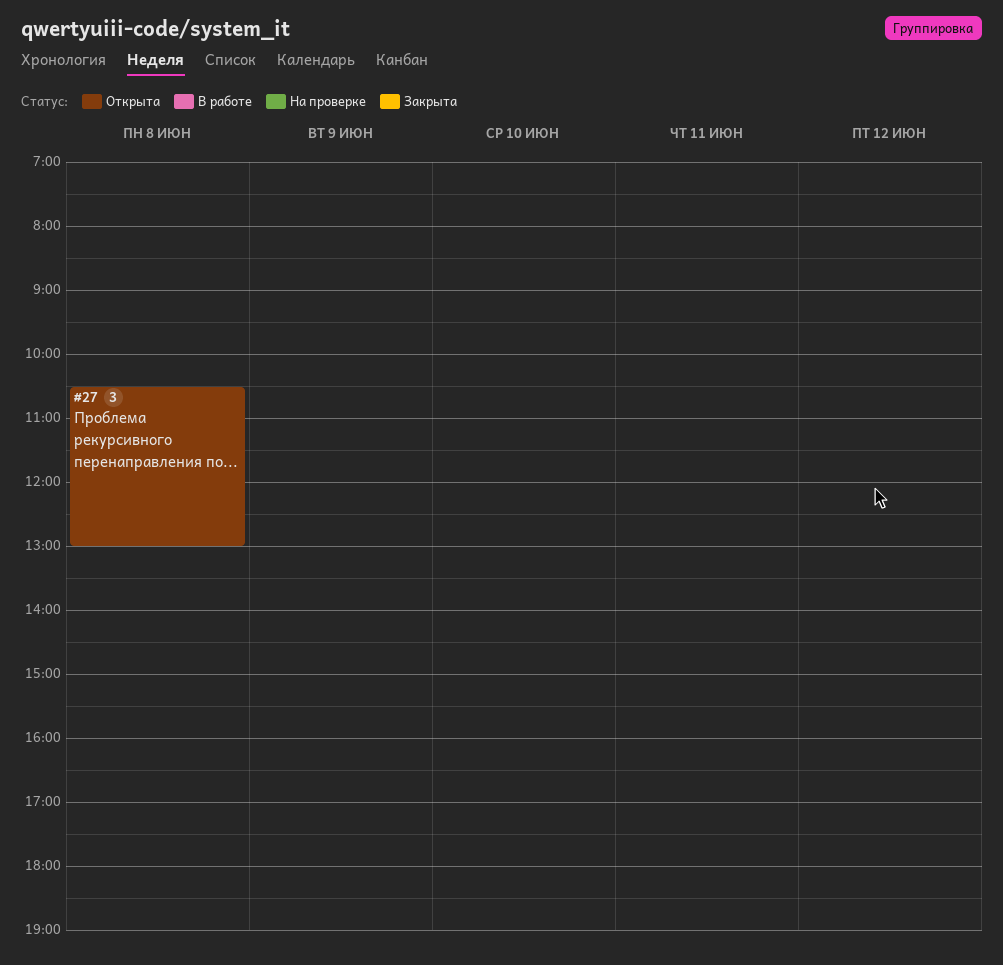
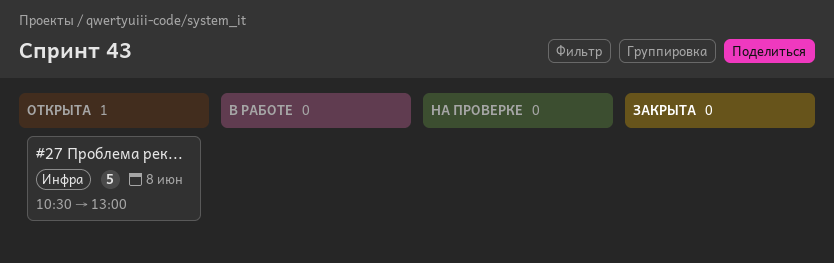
#27, estimate: 3 -> 5

